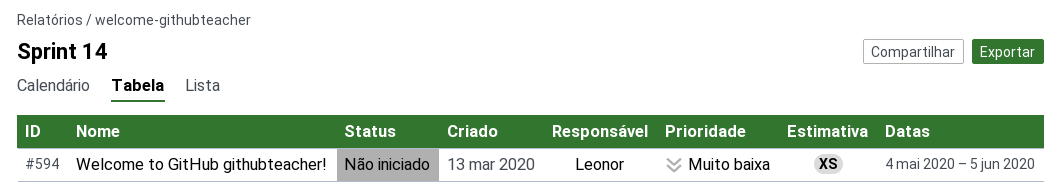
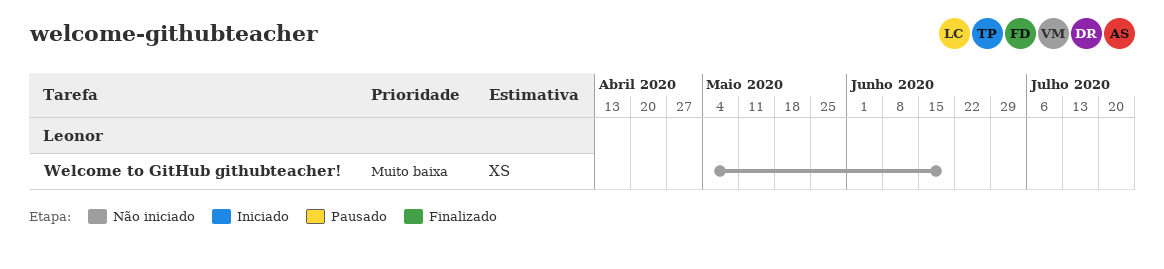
Welcome to GitHub githubteacher!, due: Jun 5 -> Jun 19

